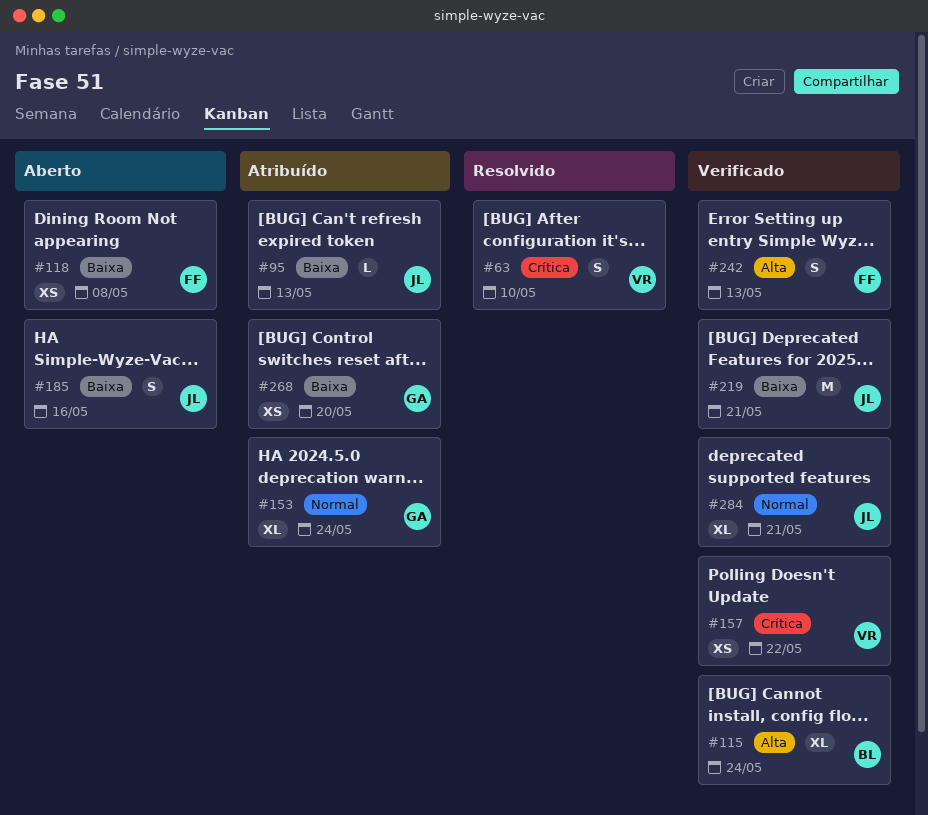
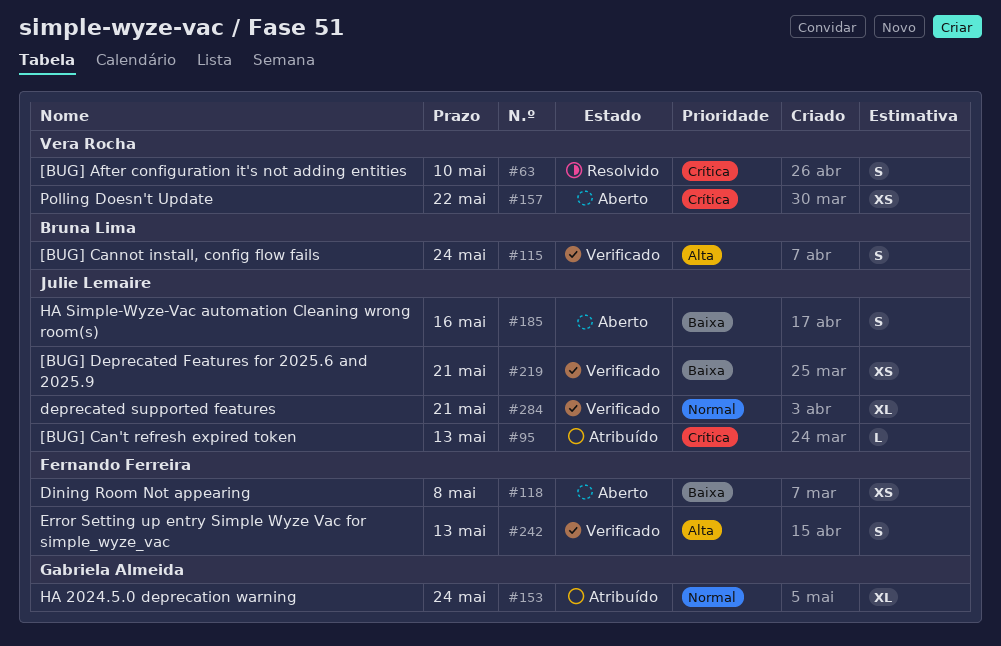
#95, priority: Baixa -> Crítica
#115, estimate: XL -> S
#157, status: Verificado -> Aberto
#219, estimate: M -> XS
#268: present -> none

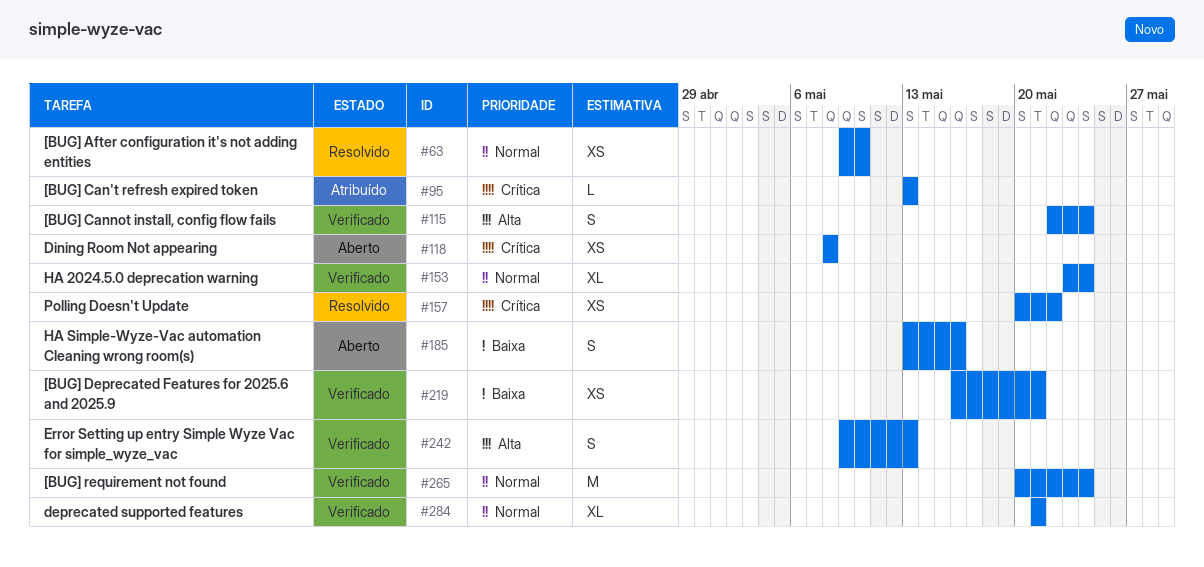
#63, priority: Crítica -> Normal
#63, estimate: S -> XS
#118, priority: Baixa -> Crítica
#153, status: Atribuído -> Verificado
#157, status: Aberto -> Resolvido
#265: none -> present

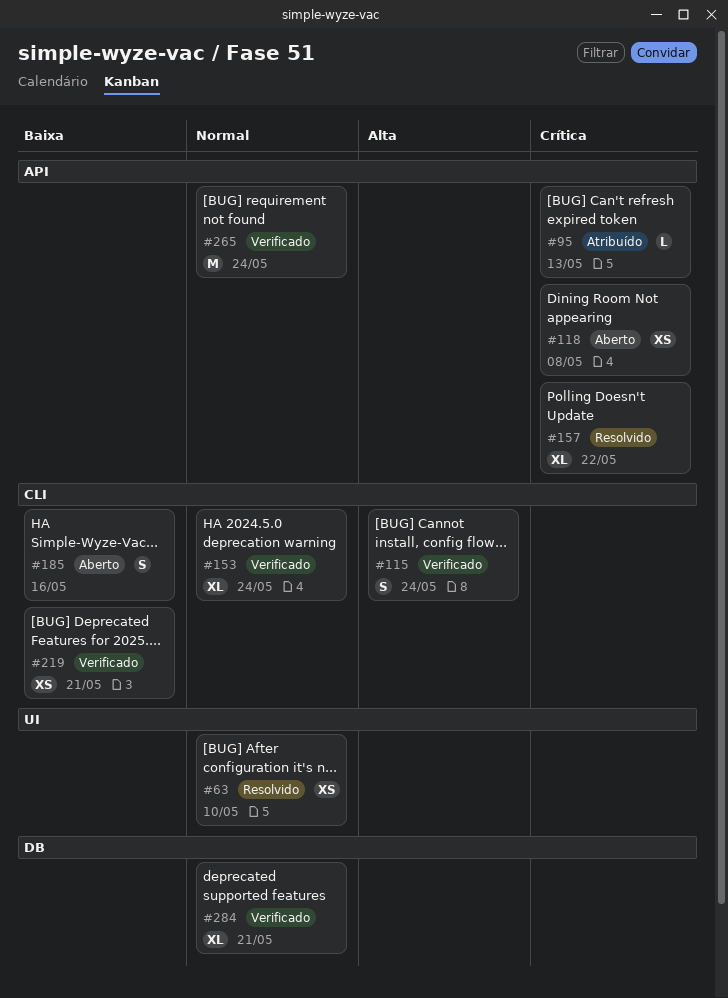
#157, estimate: XS -> XL
#242: present -> none

